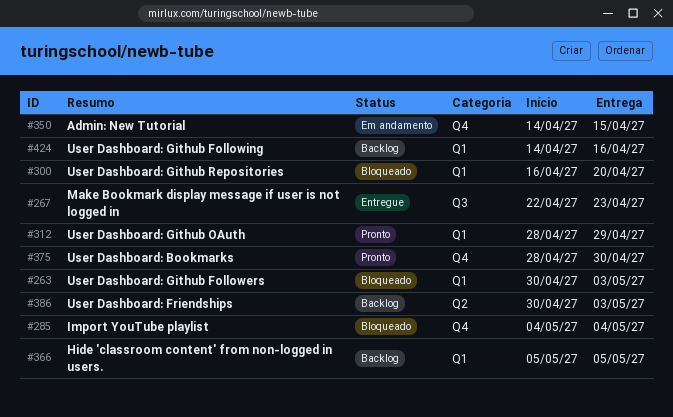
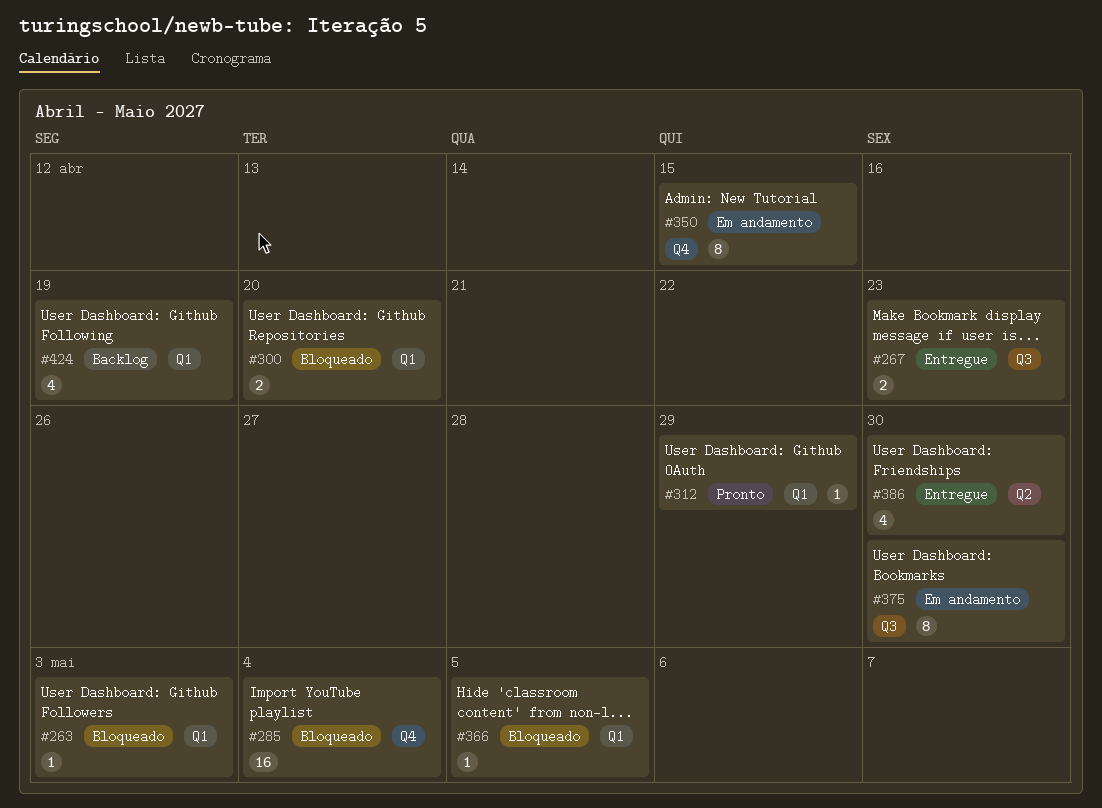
#366, status: Backlog -> Bloqueado
#375, status: Pronto -> Em andamento
#375, label: Q4 -> Q3
#386, status: Backlog -> Entregue
#386, due: May 3 -> Apr 30
#424, due: Apr 16 -> Apr 19

